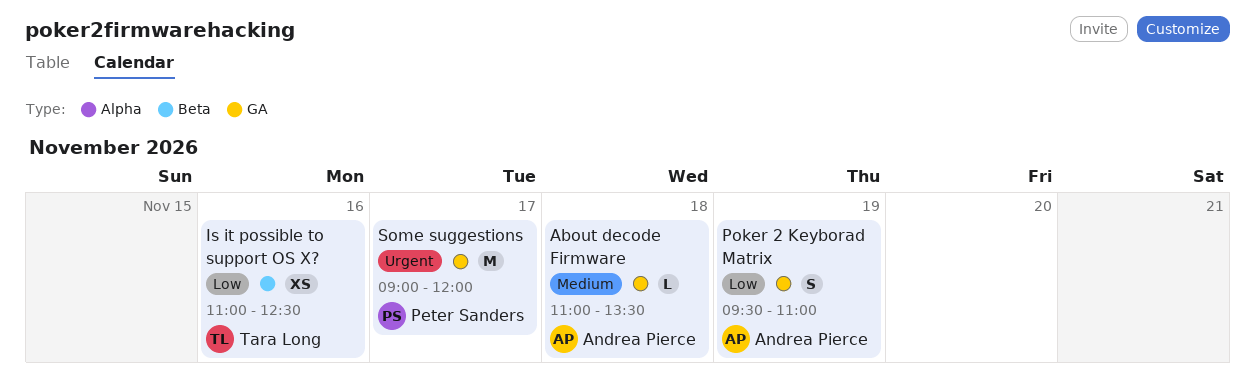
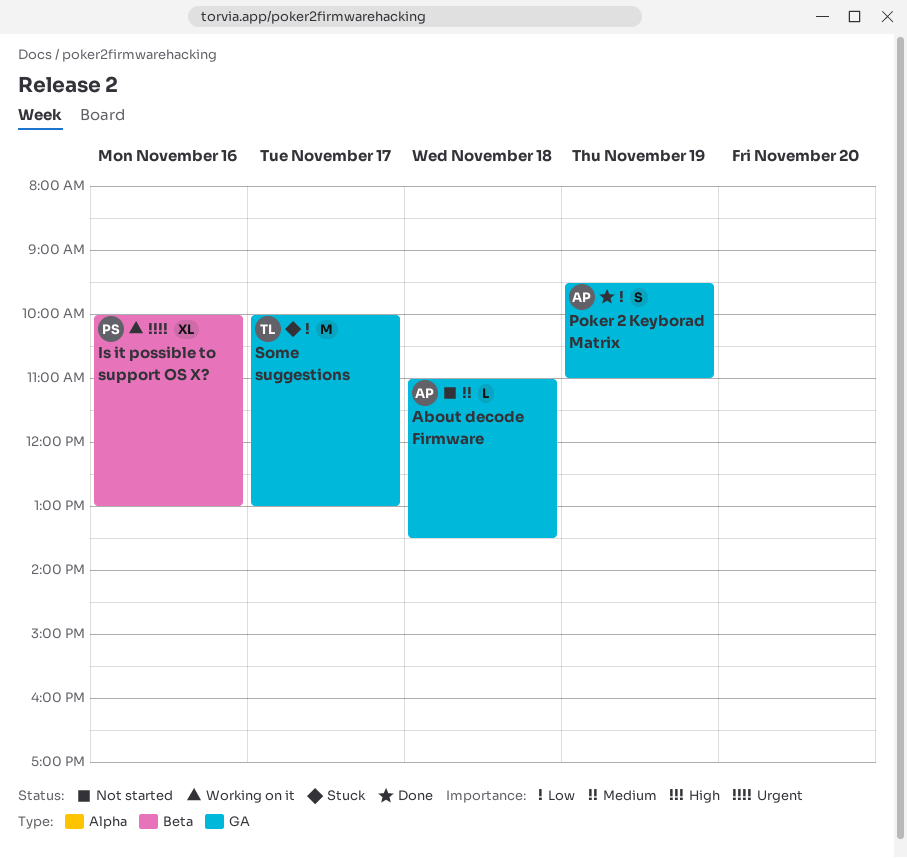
Is it possible to support OS X?, owner: Tara Long -> Peter Sanders
Is it possible to support OS X?, priority: Low -> Urgent
Is it possible to support OS X?, estimate: XS -> XL
Is it possible to support OS X?, begins: 11:00 -> 10:00
Is it possible to support OS X?, ends: 12:30 -> 13:00
Some suggestions, owner: Peter Sanders -> Tara Long
Some suggestions, priority: Urgent -> Low
Some suggestions, begins: 09:00 -> 10:00
Some suggestions, ends: 12:00 -> 13:00

